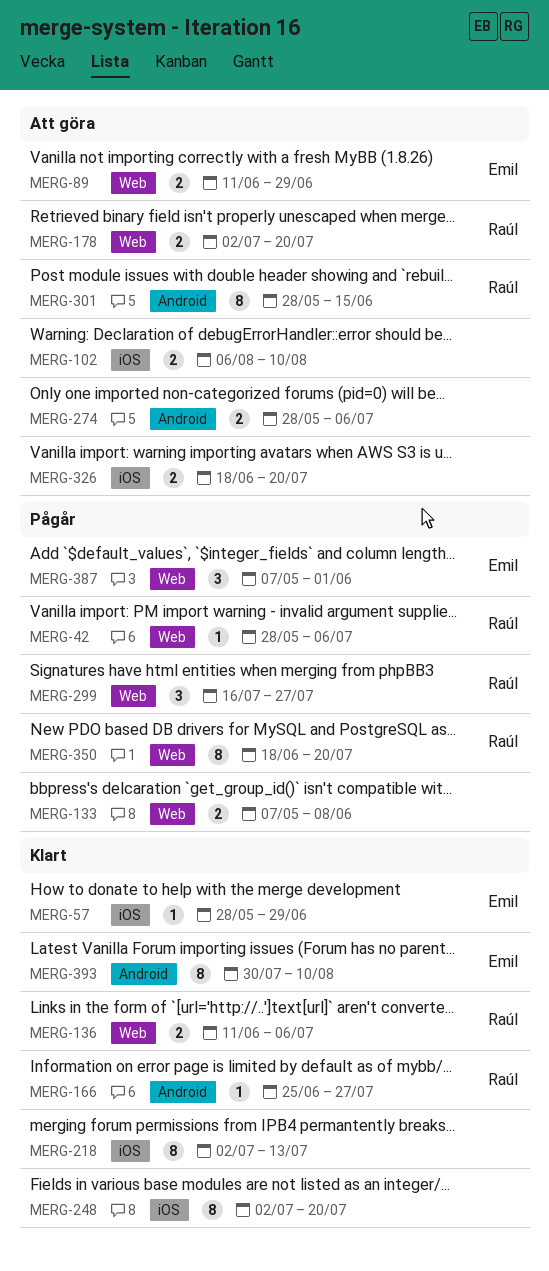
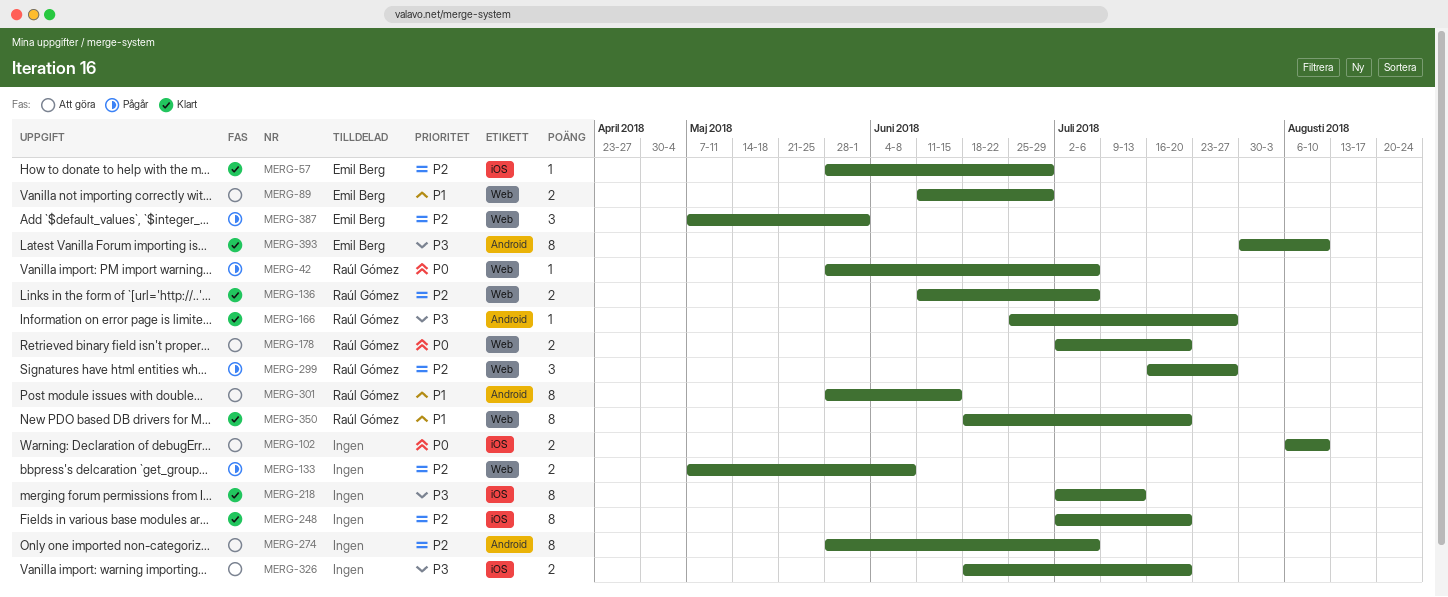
MERG-274, estimate: 2 -> 8
MERG-350, status: Pågår -> Klart

